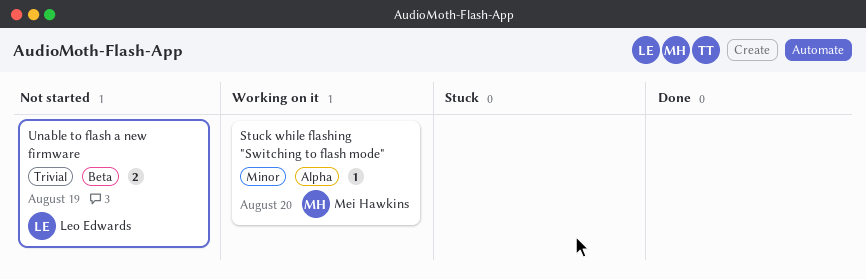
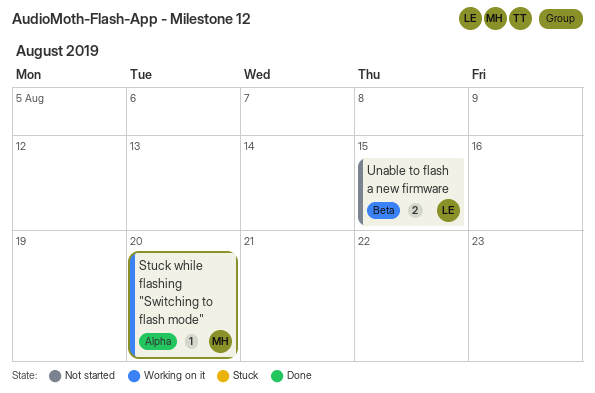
Unable to flash a new firmware, due: Aug 19 -> Aug 15

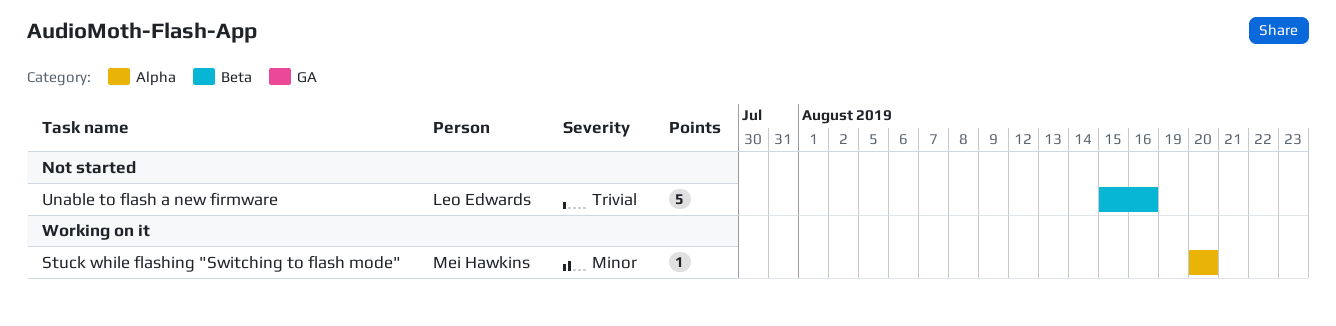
Unable to flash a new firmware, estimate: 2 -> 5
Unable to flash a new firmware, due: Aug 15 -> Aug 16

